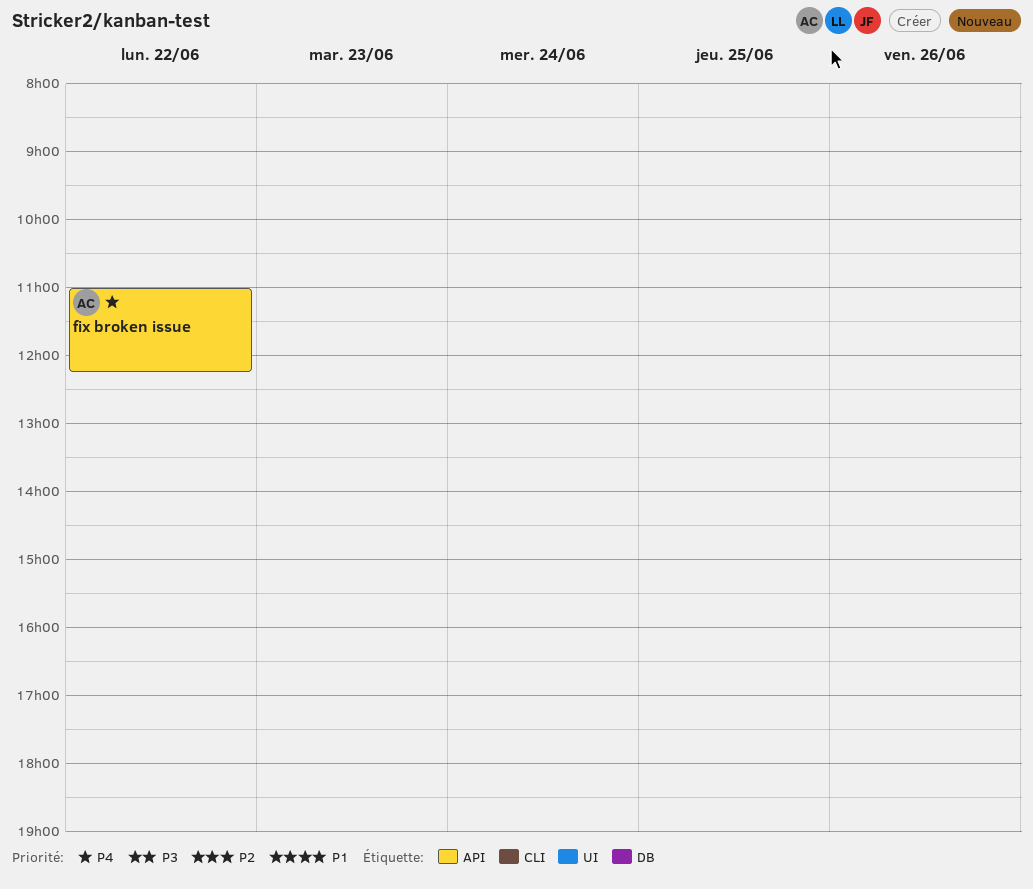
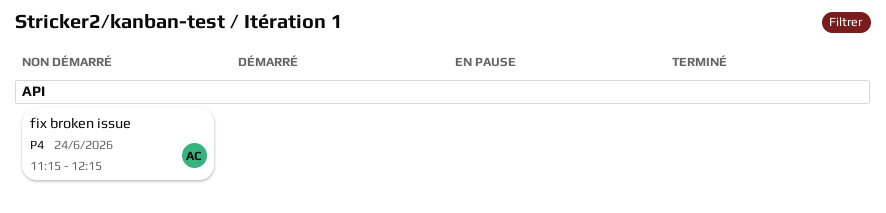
fix broken issue, day: Jun 22 -> Jun 24
fix broken issue, begins: 11:00 -> 11:15

